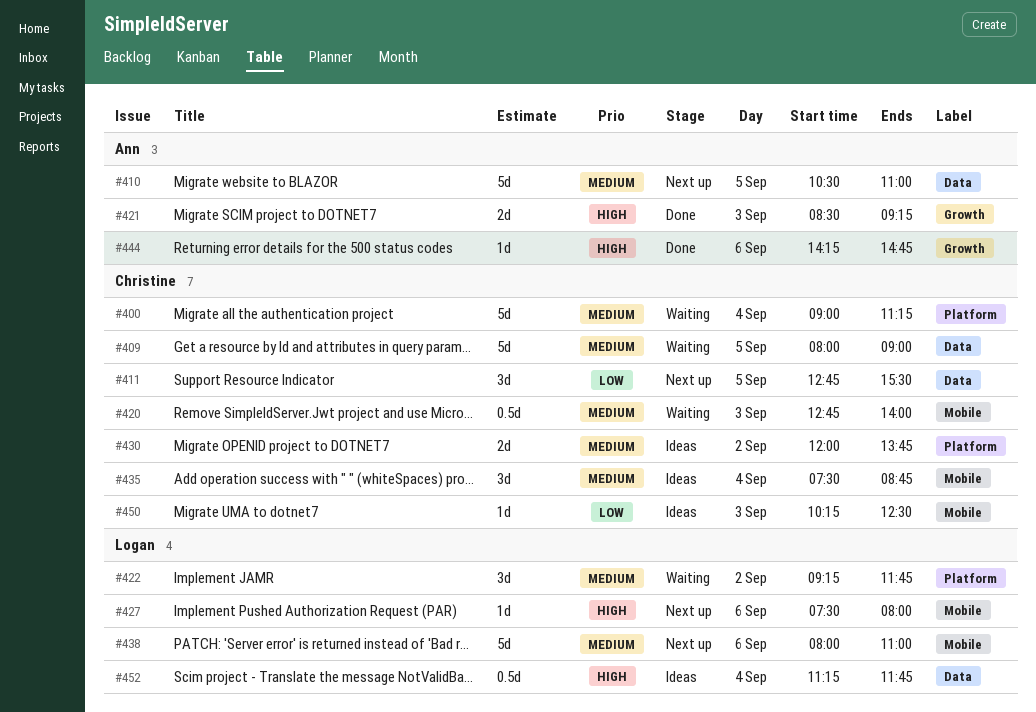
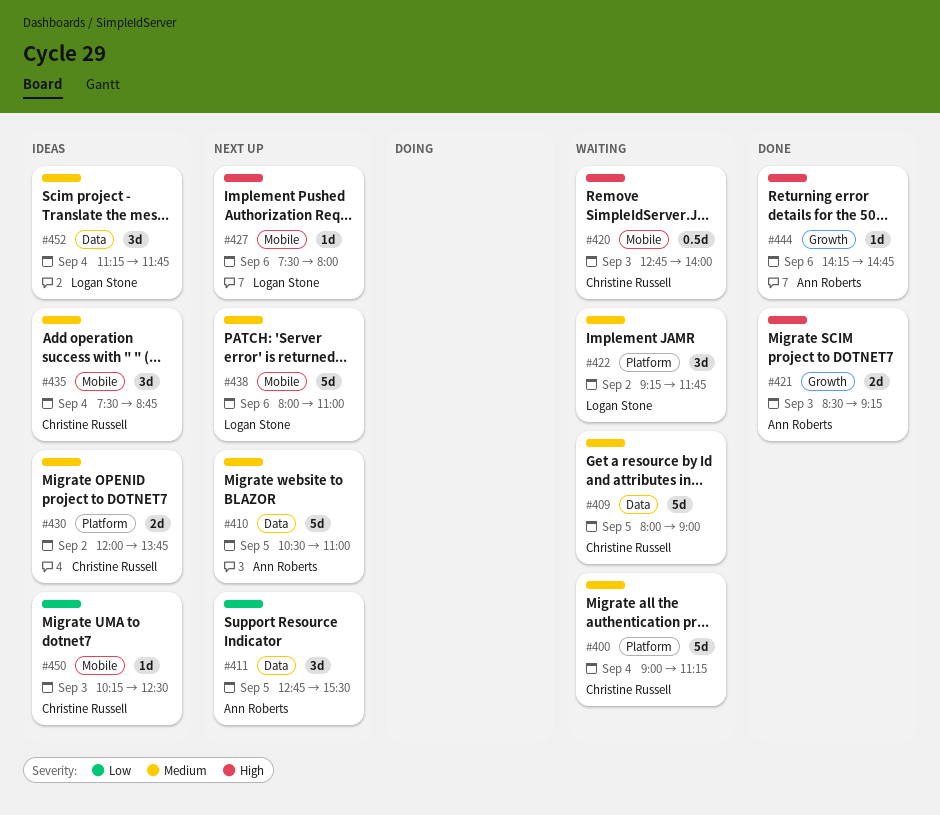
#411, owner: Christine Russell -> Ann Roberts
#420, priority: Medium -> High
#452, priority: High -> Medium
#452, estimate: 0.5d -> 3d

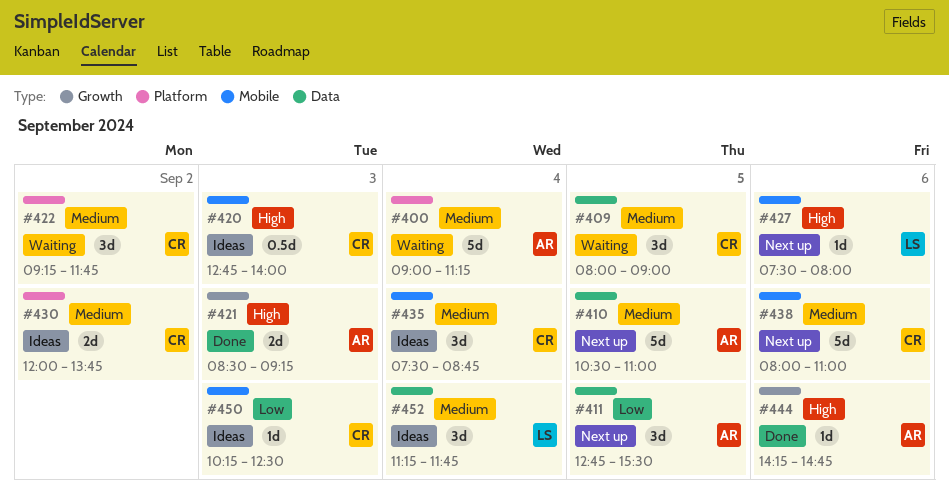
#400, owner: Christine Russell -> Ann Roberts
#409, estimate: 5d -> 3d
#420, status: Waiting -> Ideas
#422, owner: Logan Stone -> Christine Russell
#438, owner: Logan Stone -> Christine Russell

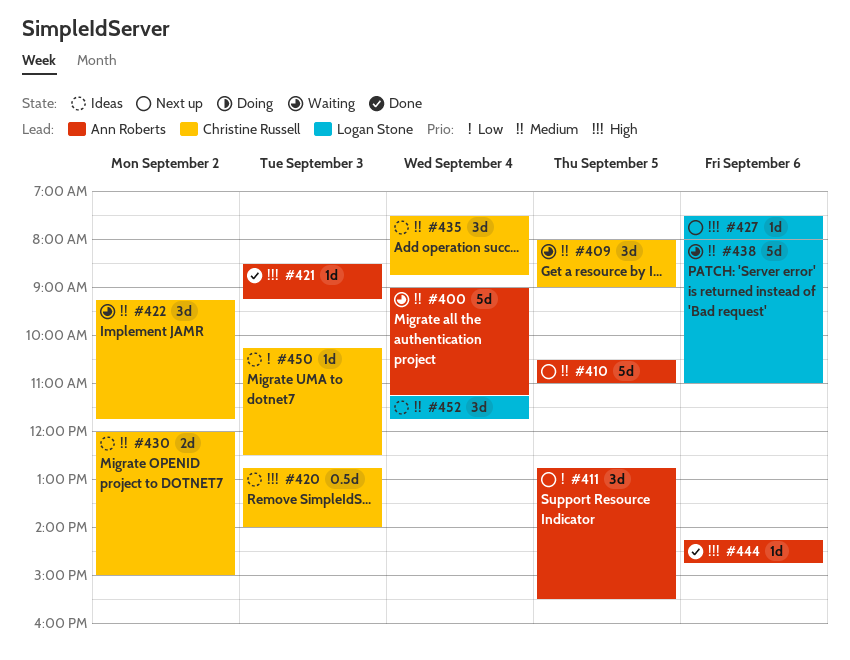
#421, estimate: 2d -> 1d
#430, ends: 13:45 -> 15:00
#438, status: Next up -> Waiting
#438, owner: Christine Russell -> Logan Stone

